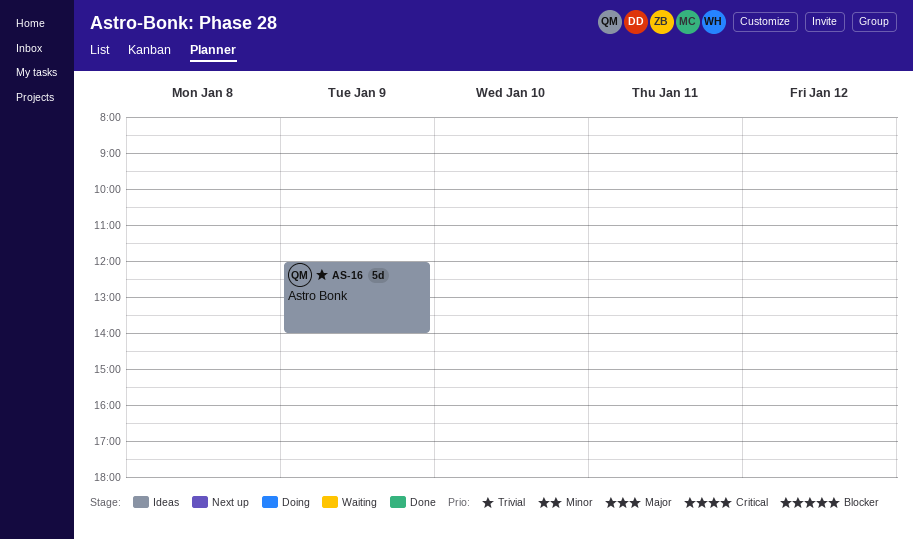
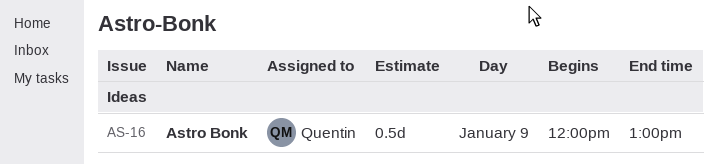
AS-16, estimate: 5d -> 0.5d
AS-16, ends: 14:00 -> 13:00

